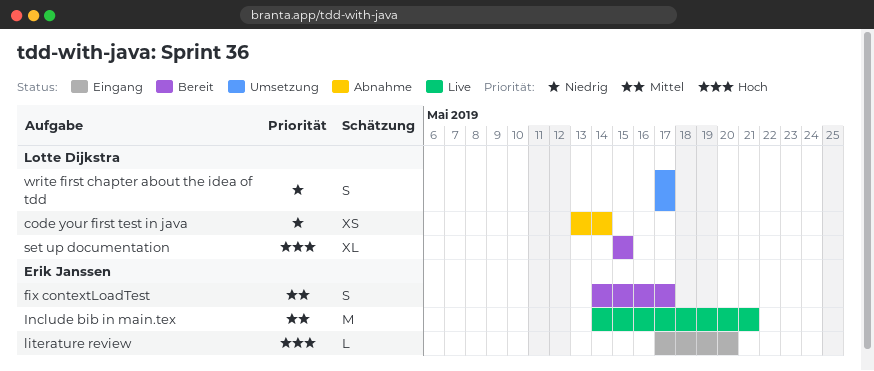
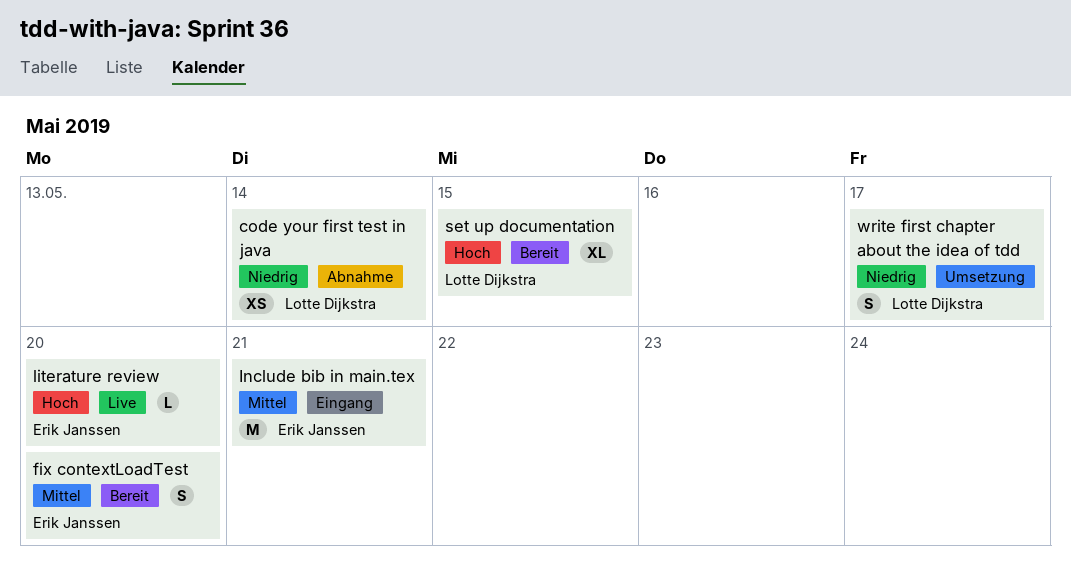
fix contextLoadTest, due: May 17 -> May 20
Include bib in main.tex, status: Live -> Eingang
literature review, status: Eingang -> Live

